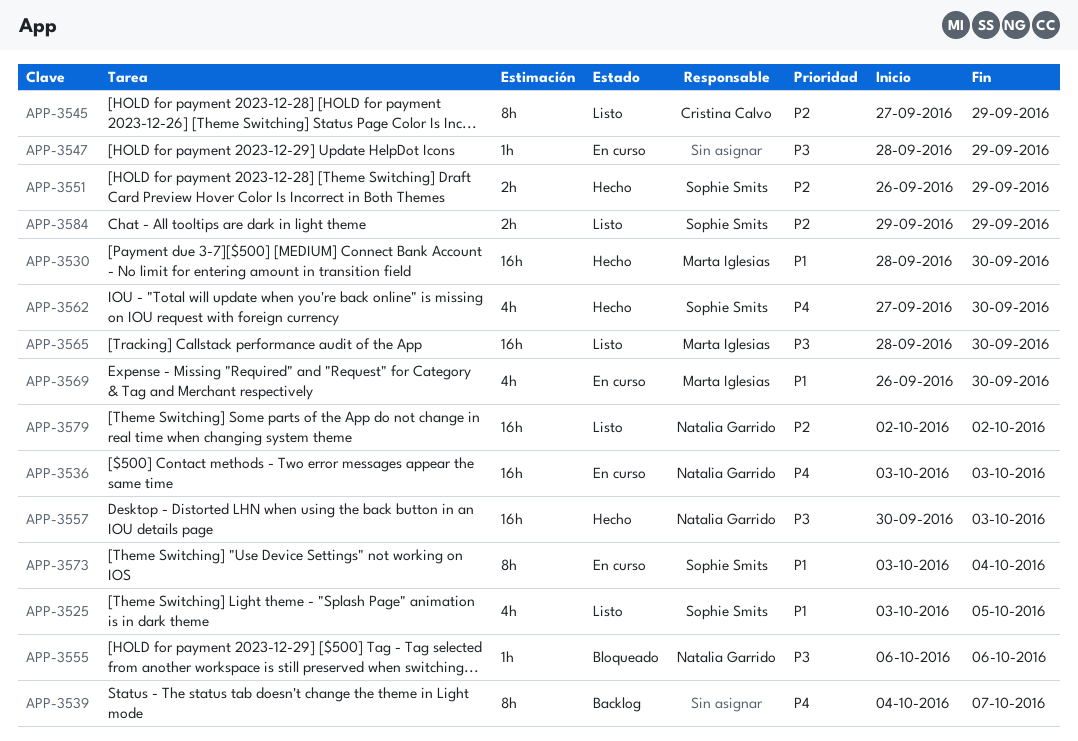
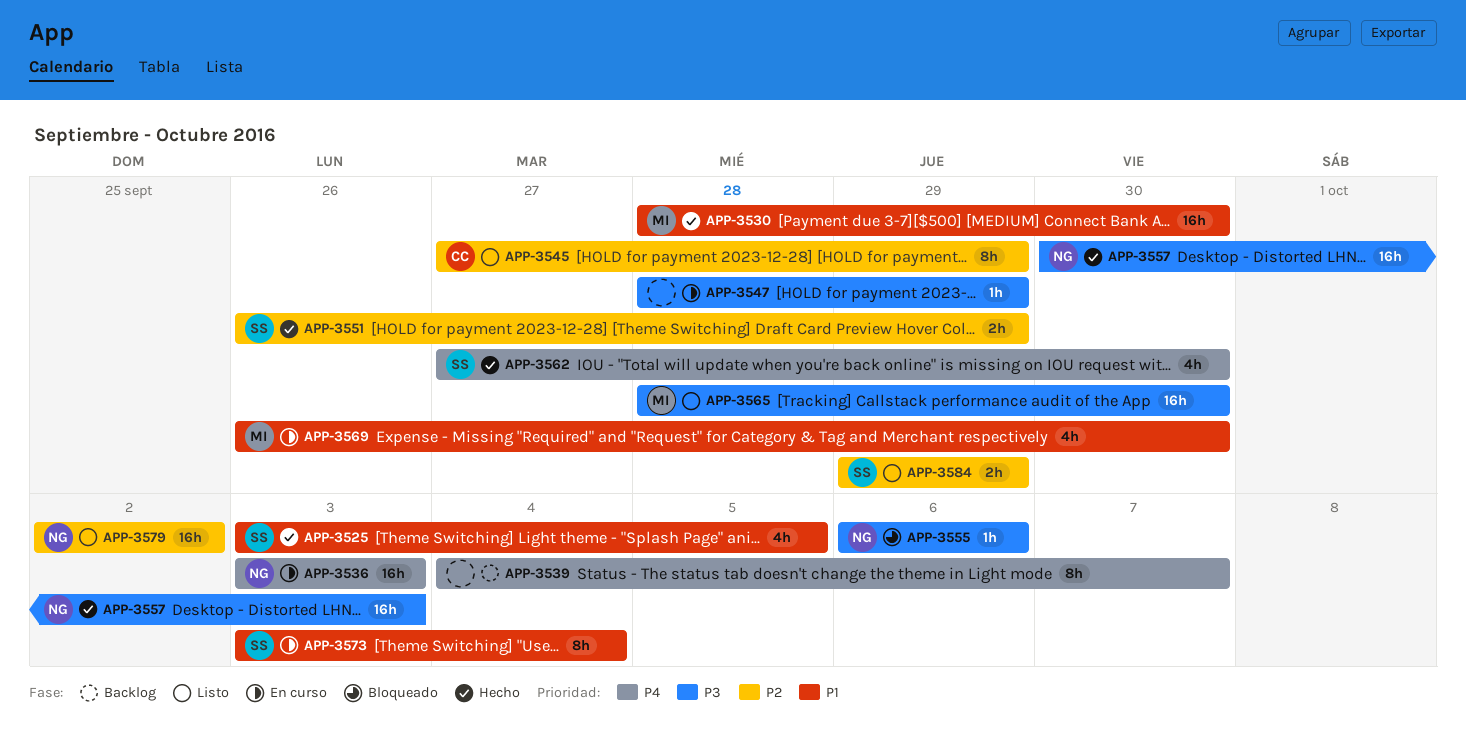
APP-3525, status: Listo -> Hecho

